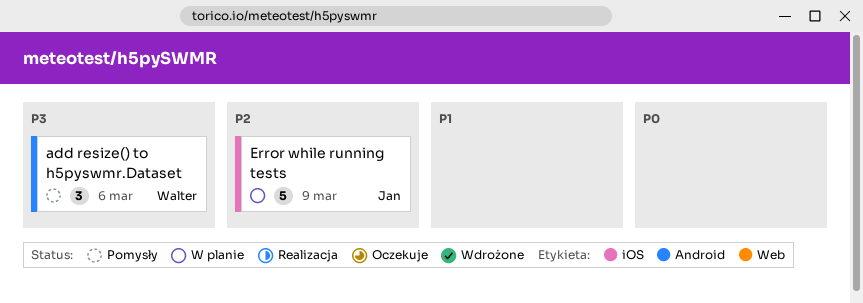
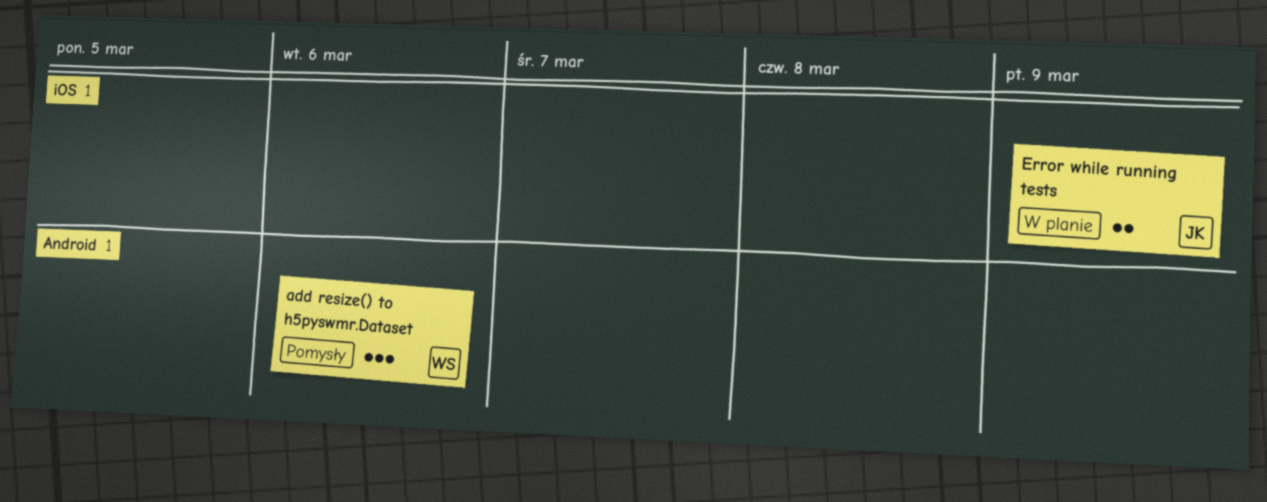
Error while running tests, estimate: 5 -> 2

